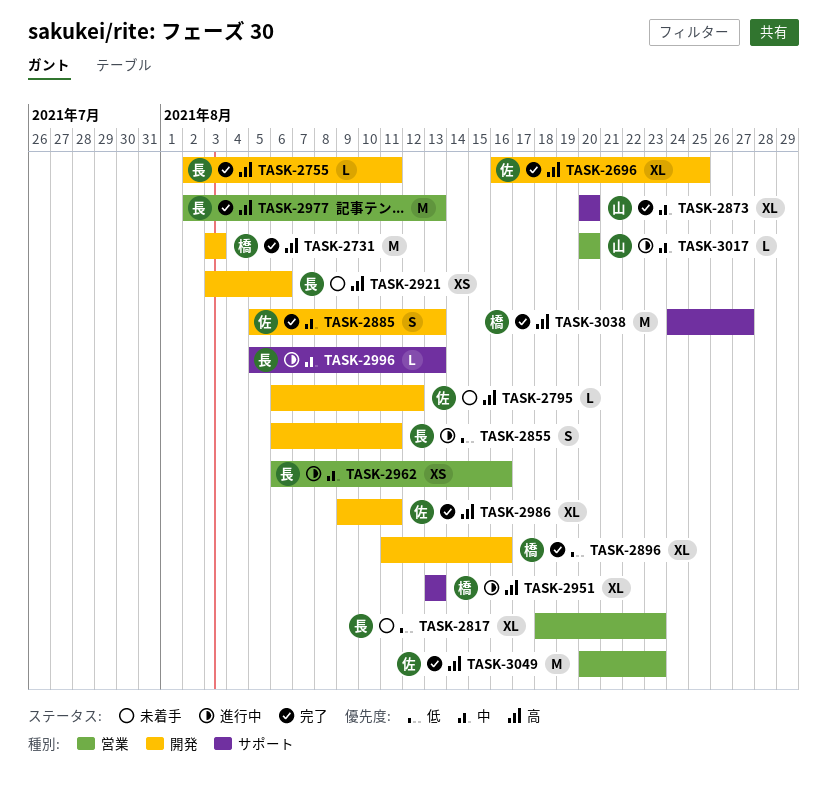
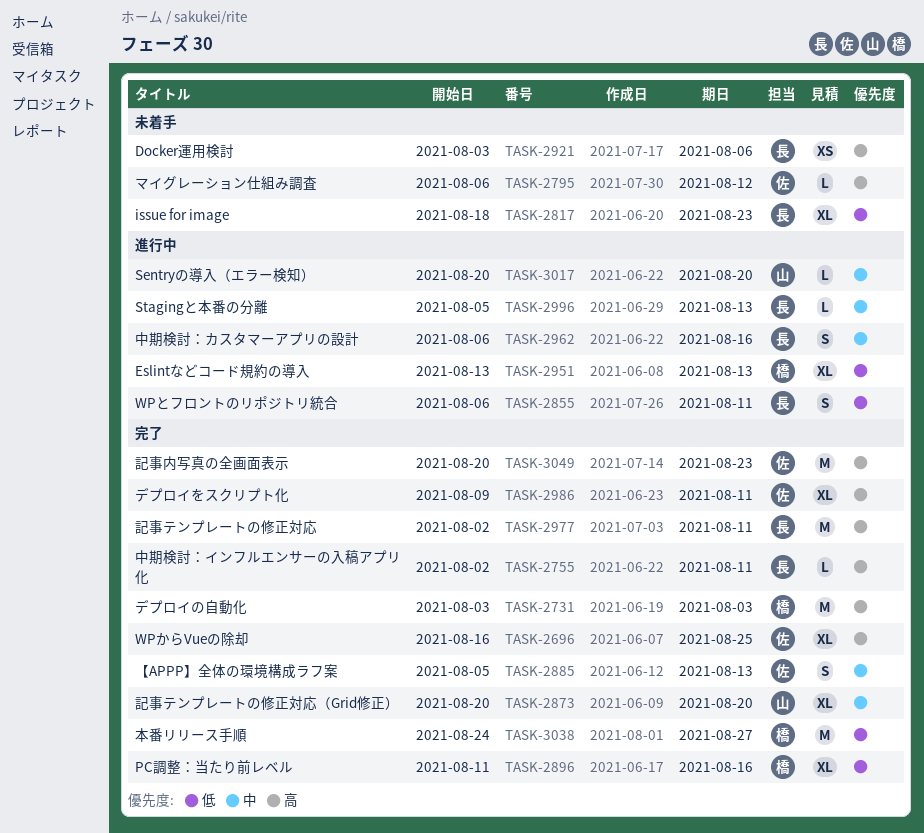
TASK-2951, priority: 高 -> 低
TASK-2962, estimate: XS -> S
TASK-2977, due: Aug 13 -> Aug 11
TASK-3038, priority: 高 -> 低

